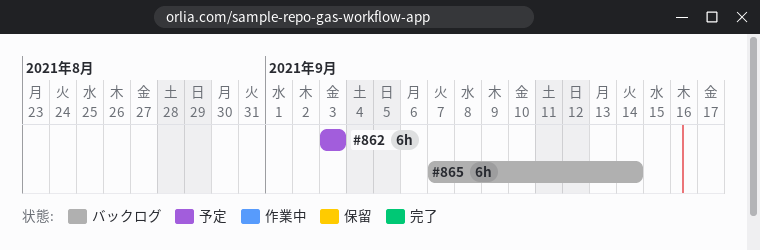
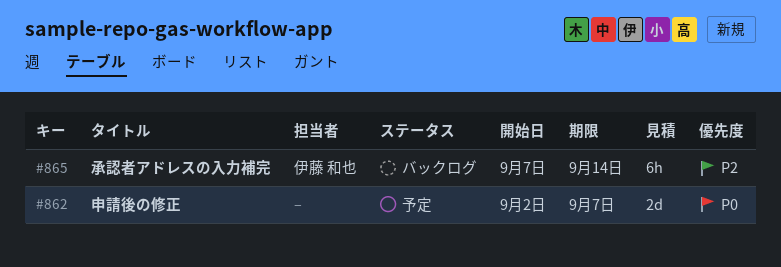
#862, estimate: 6h -> 2d
#862, start: Sep 3 -> Sep 2
#862, due: Sep 3 -> Sep 7

